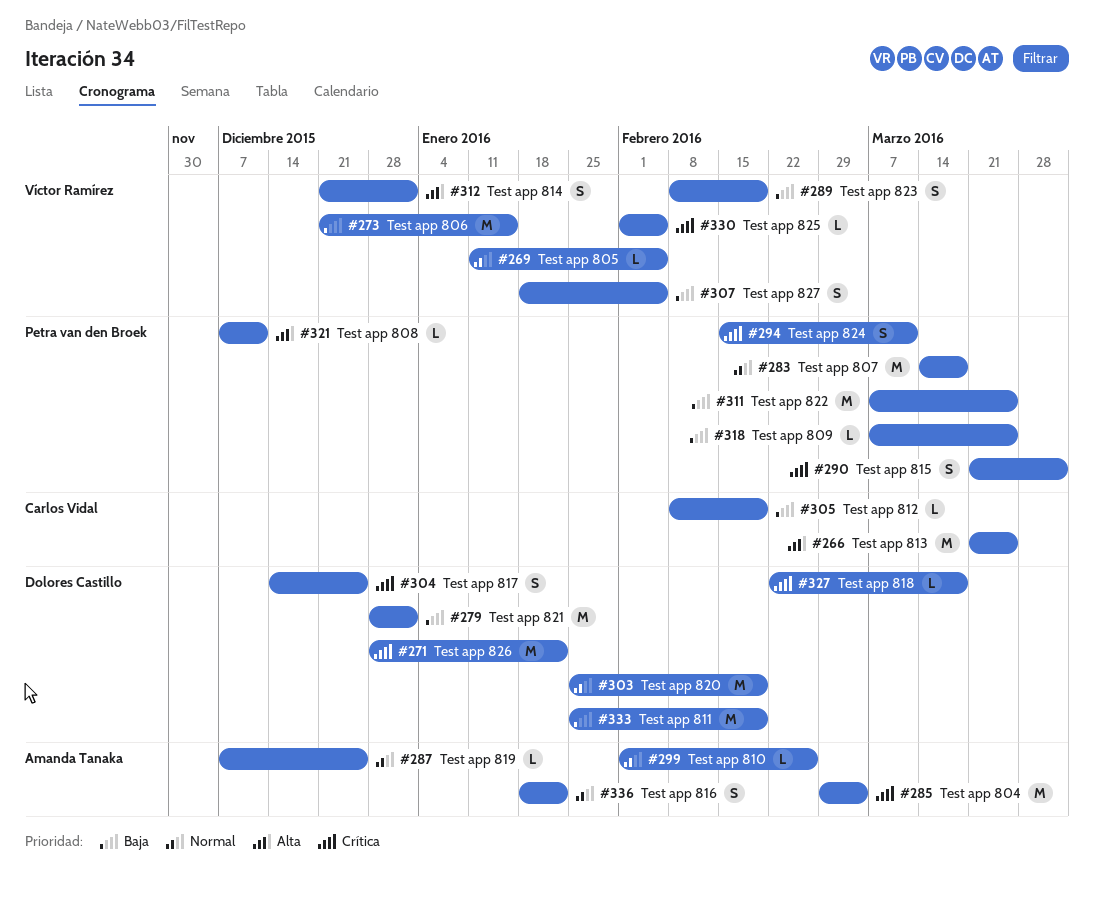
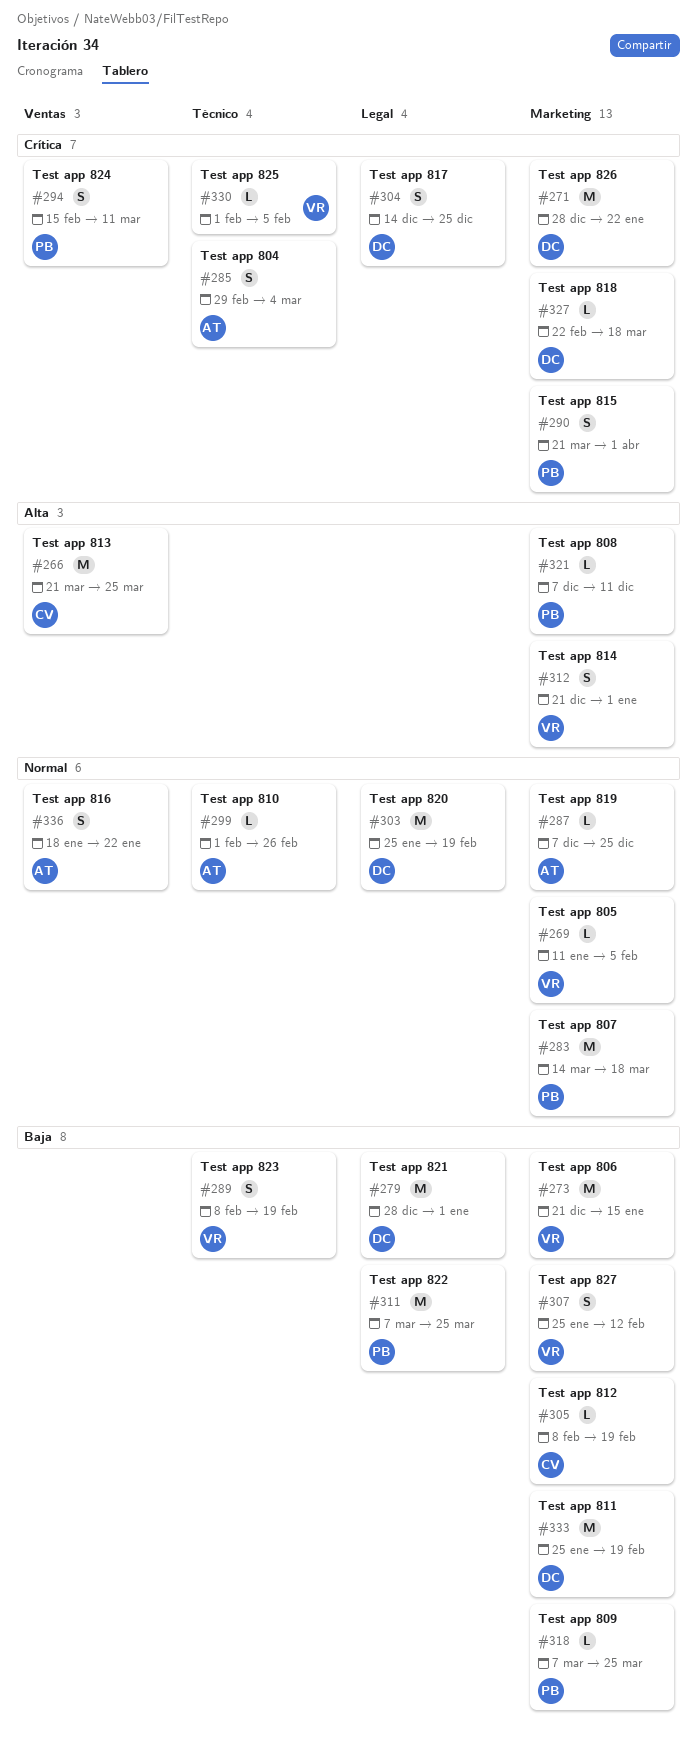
#285, estimate: M -> S
#307, start: Jan 18 -> Jan 25
#307, due: Feb 5 -> Feb 12

